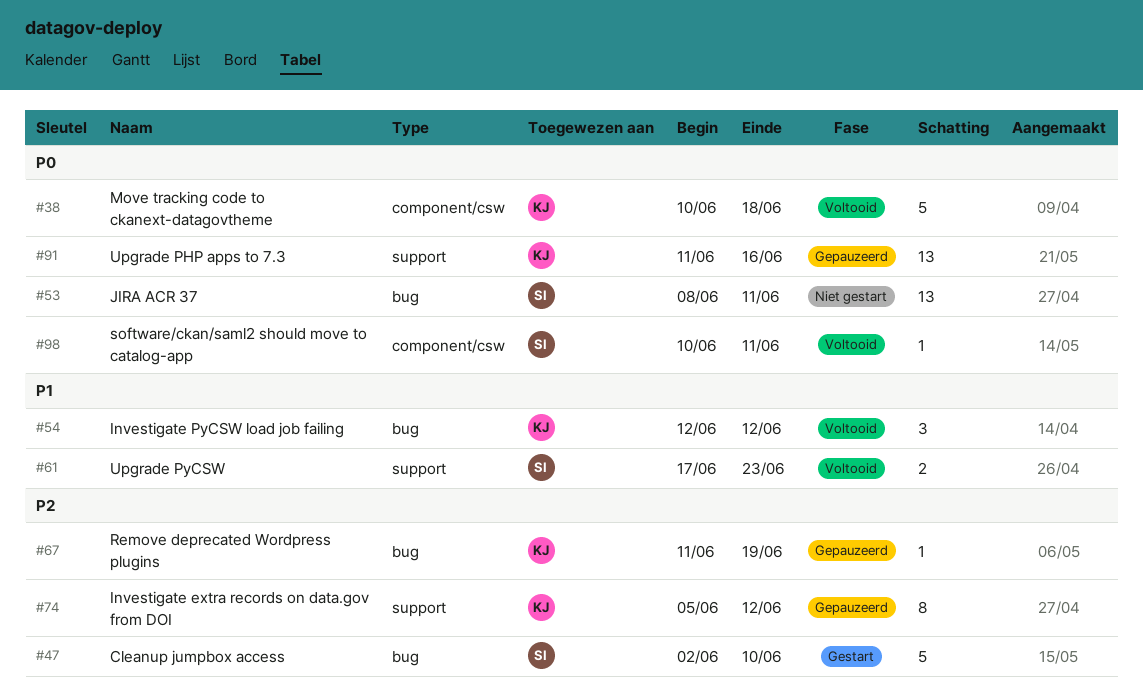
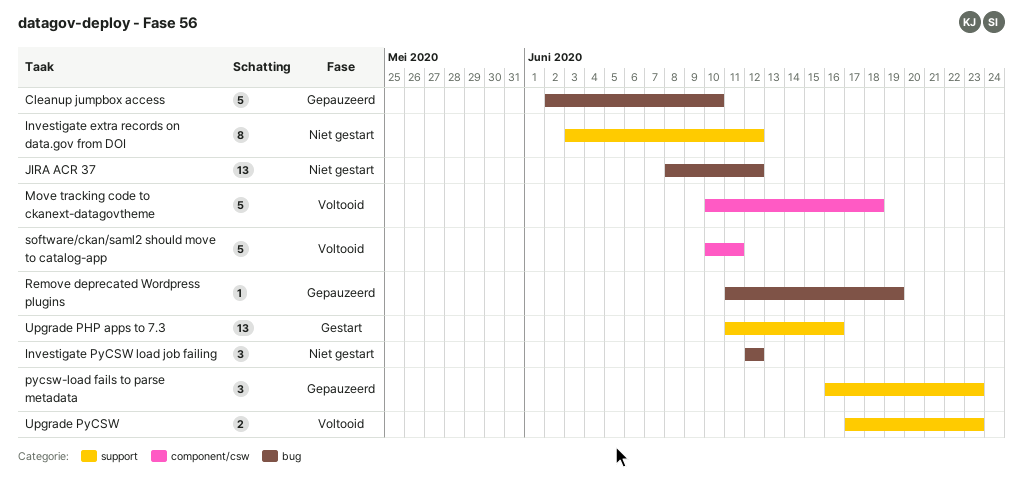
Cleanup jumpbox access, status: Gestart -> Gepauzeerd
Investigate extra records on data.gov from DOI, status: Gepauzeerd -> Niet gestart
Investigate extra records on data.gov from DOI, start: Jun 5 -> Jun 3
Investigate PyCSW load job failing, status: Voltooid -> Niet gestart
JIRA ACR 37, due: Jun 11 -> Jun 12
pycsw-load fails to parse metadata: none -> present
software/ckan/saml2 should move to catalog-app, estimate: 1 -> 5
Upgrade PHP apps to 7.3, status: Gepauzeerd -> Gestart

